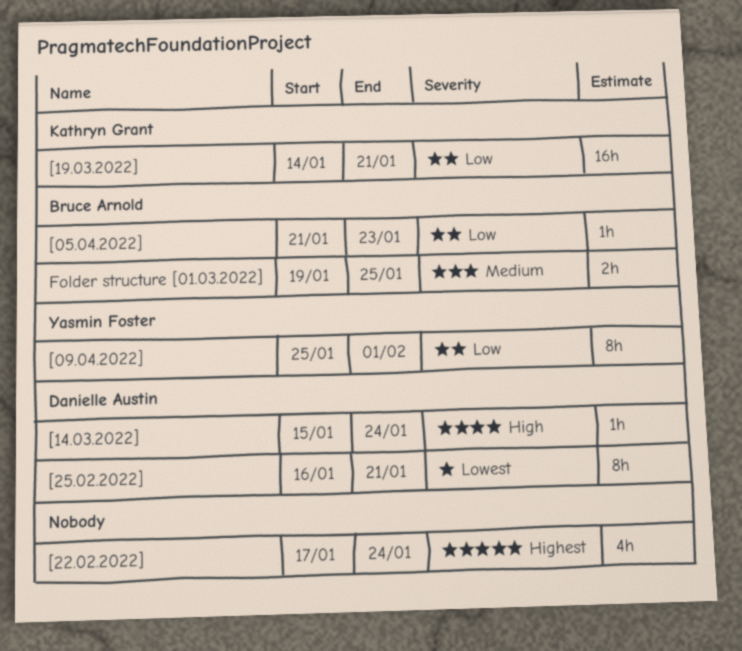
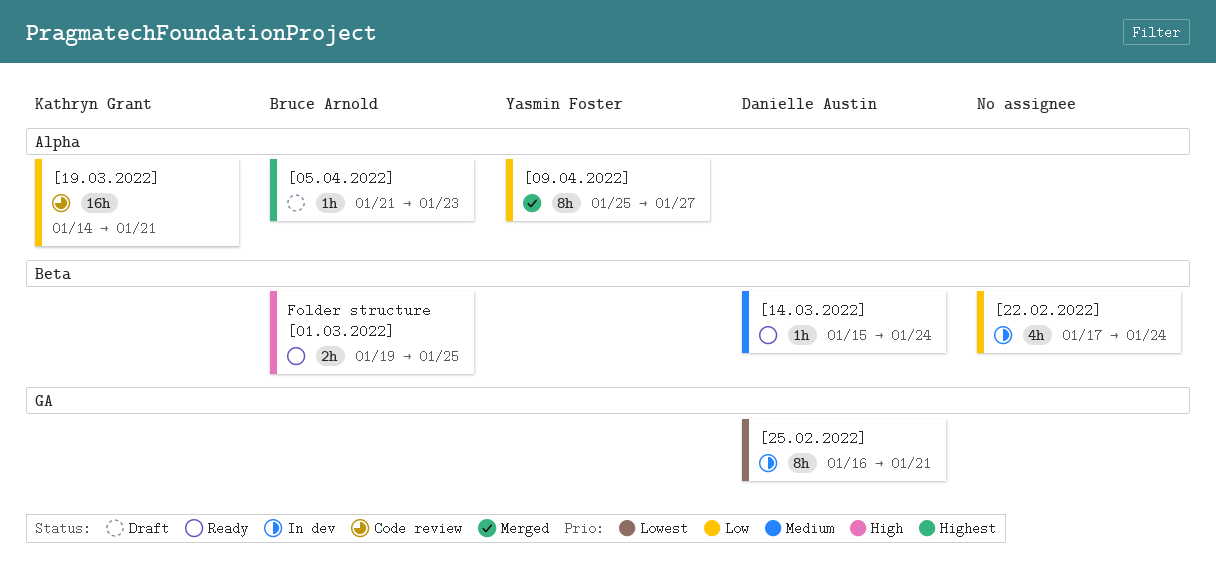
[05.04.2022], priority: Low -> Highest
[09.04.2022], due: Feb 1 -> Jan 27
[14.03.2022], priority: High -> Medium
[22.02.2022], priority: Highest -> Low
Folder structure [01.03.2022], priority: Medium -> High

